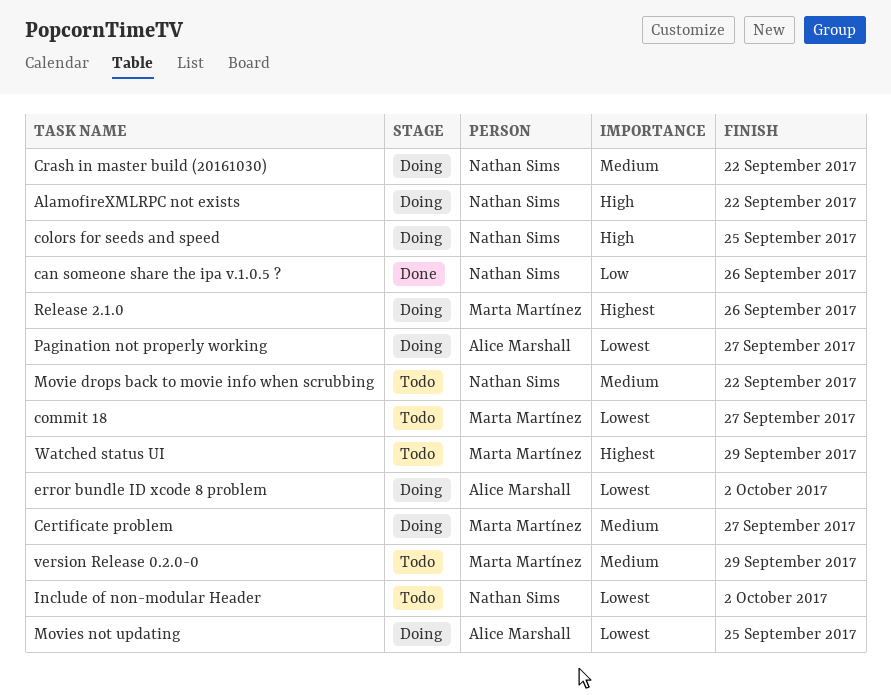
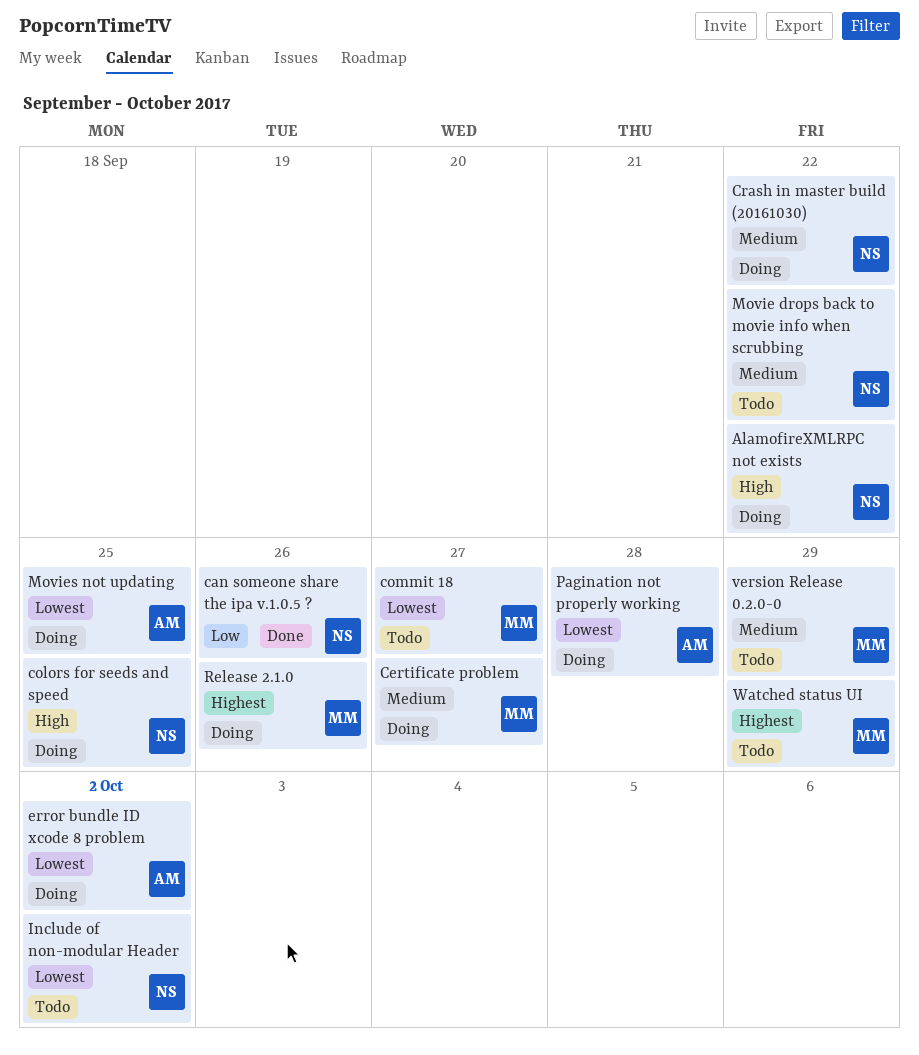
Pagination not properly working, due: Sep 27 -> Sep 28

